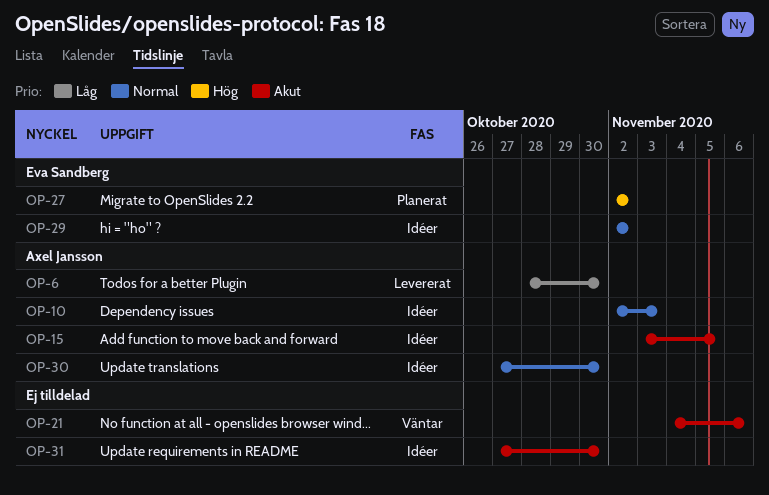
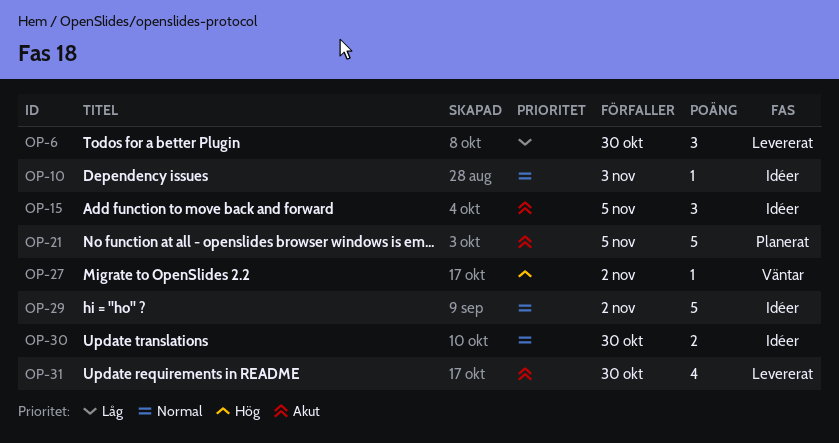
OP-21, status: Väntar -> Planerat
OP-21, due: Nov 6 -> Nov 5
OP-27, status: Planerat -> Väntar
OP-31, status: Idéer -> Levererat

